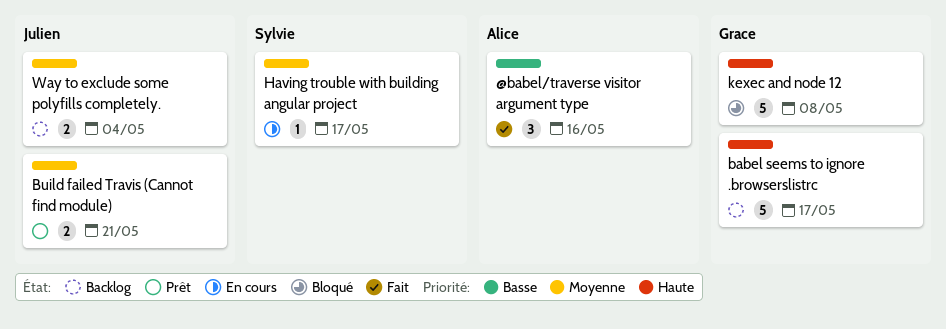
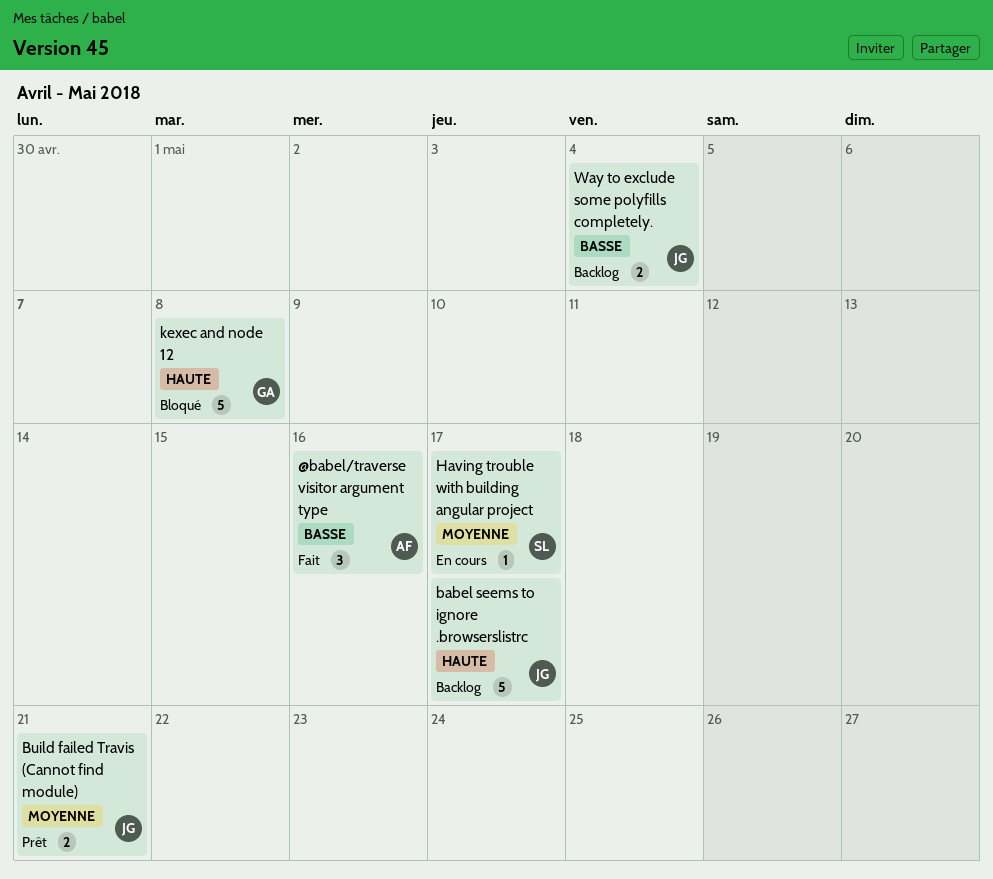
babel seems to ignore .browserslistrc, owner: Grace -> Julien
Way to exclude some polyfills completely., priority: Moyenne -> Basse

